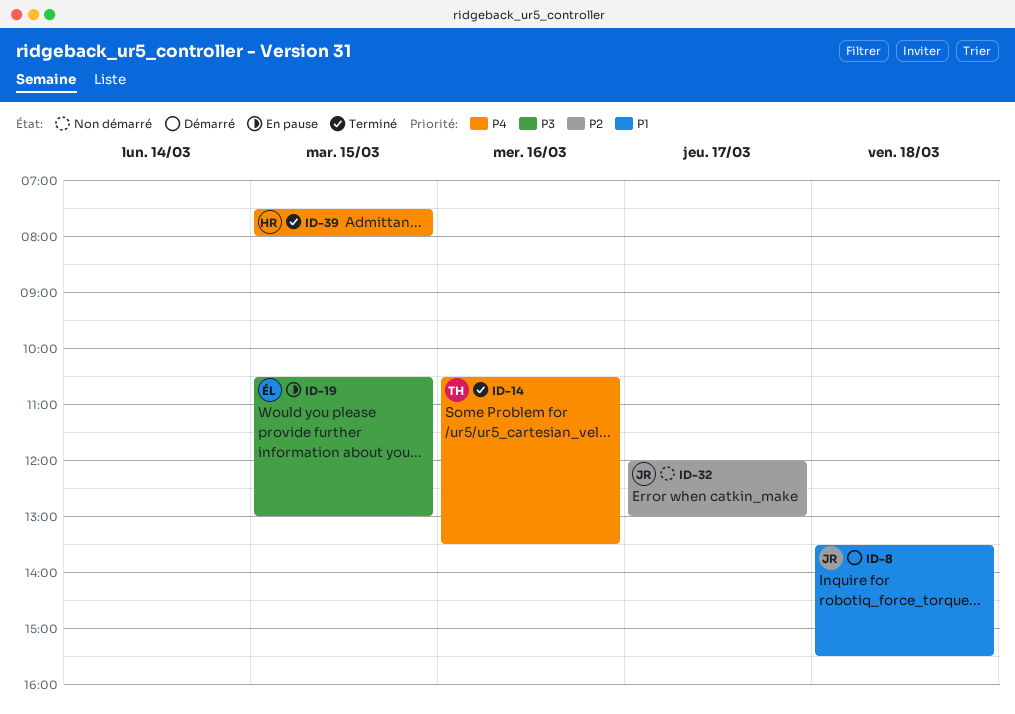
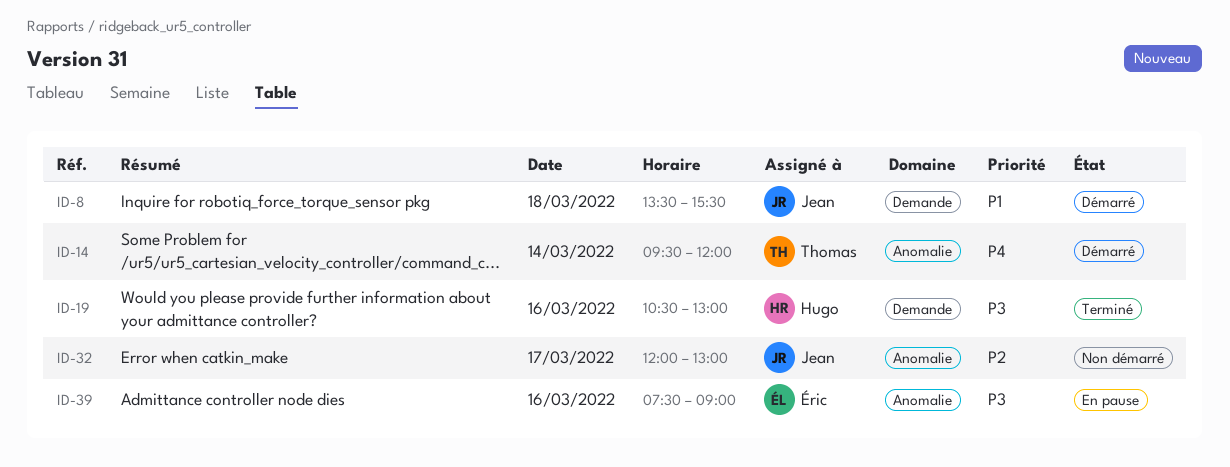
ID-14, status: Terminé -> Démarré
ID-14, day: Mar 16 -> Mar 14
ID-14, begins: 10:30 -> 09:30
ID-14, ends: 13:30 -> 12:00
ID-19, status: En pause -> Terminé
ID-19, owner: Éric -> Hugo
ID-19, day: Mar 15 -> Mar 16
ID-39, status: Terminé -> En pause
ID-39, owner: Hugo -> Éric
ID-39, priority: P4 -> P3
ID-39, day: Mar 15 -> Mar 16
ID-39, ends: 08:00 -> 09:00

